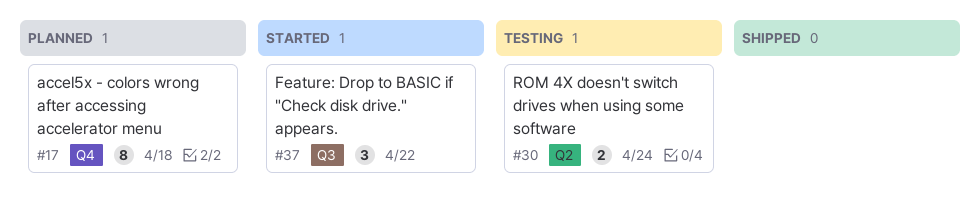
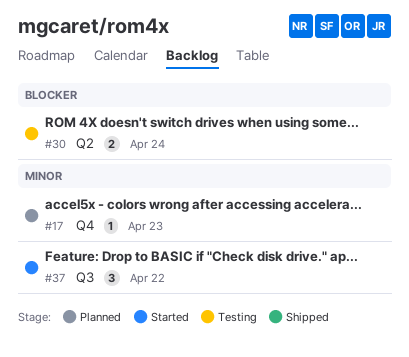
#17, estimate: 8 -> 1
#17, due: Apr 18 -> Apr 23

